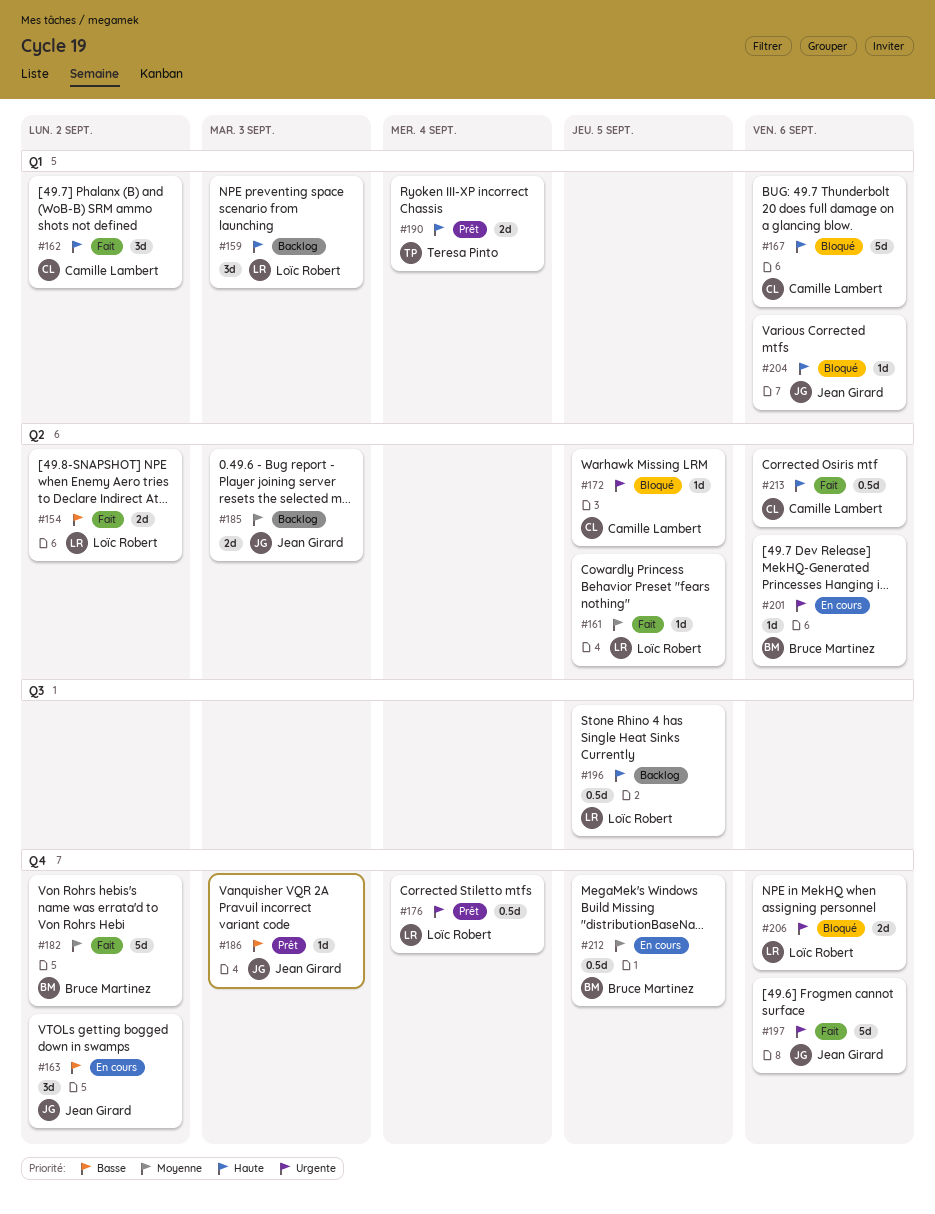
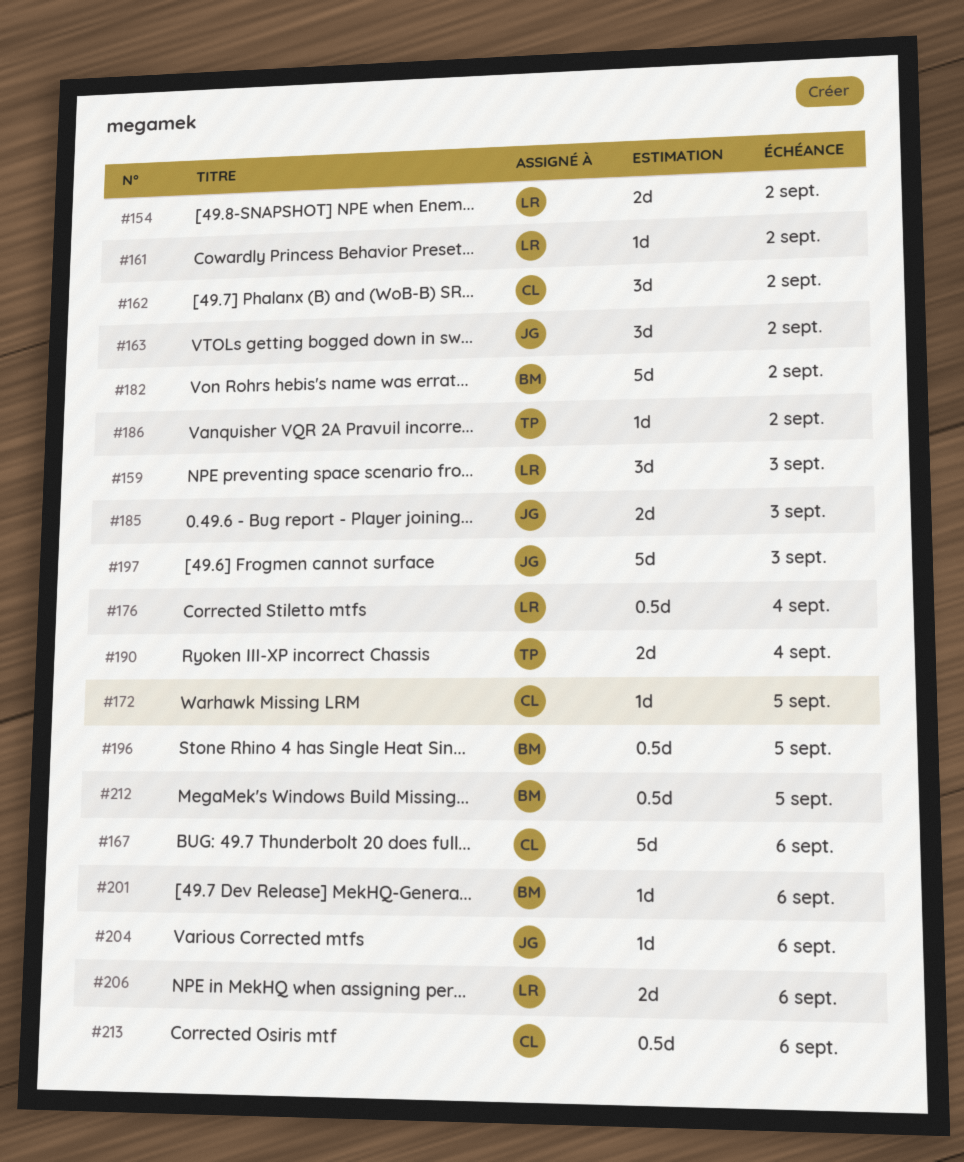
#161, due: Sep 5 -> Sep 2
#186, owner: Jean Girard -> Teresa Pinto
#186, due: Sep 3 -> Sep 2
#196, owner: Loïc Robert -> Bruce Martinez
#197, due: Sep 6 -> Sep 3

